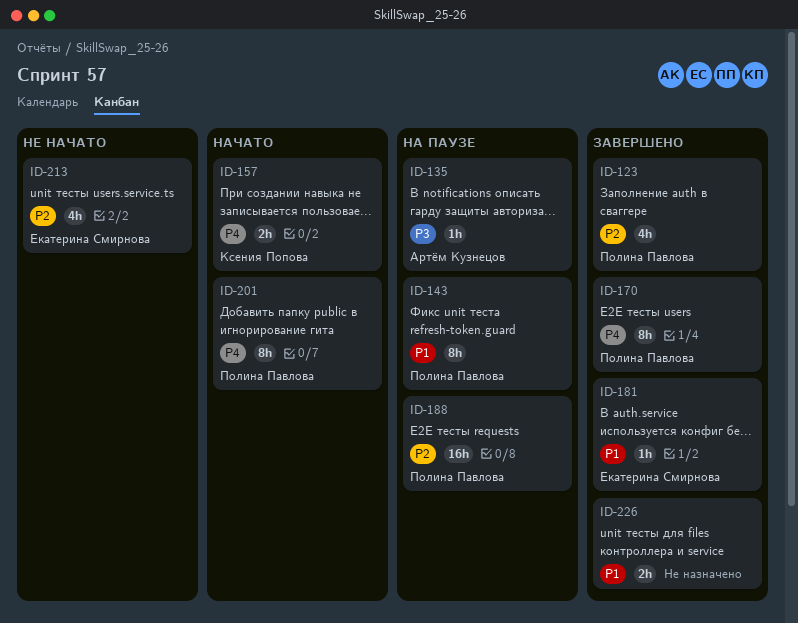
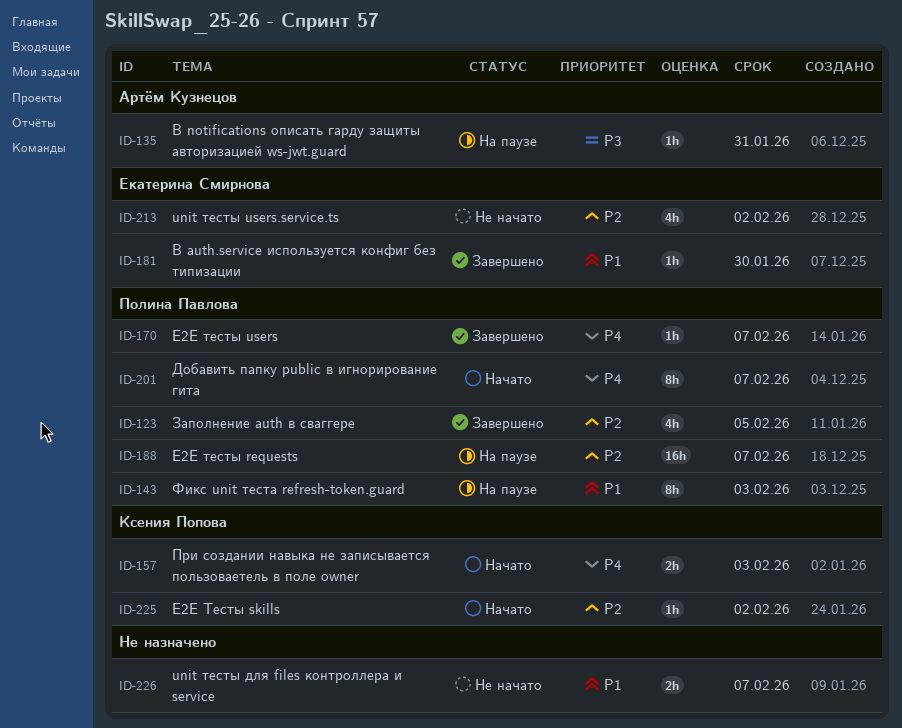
ID-170, estimate: 8h -> 1h
ID-225: none -> present
ID-226, status: Завершено -> Не начато

